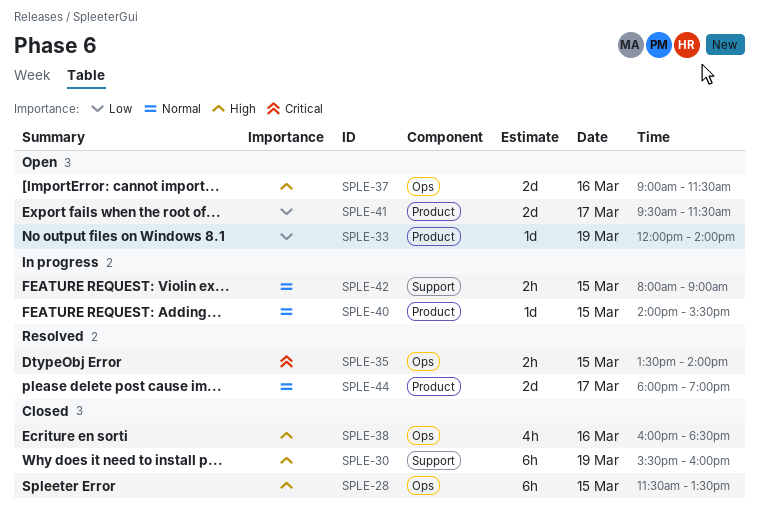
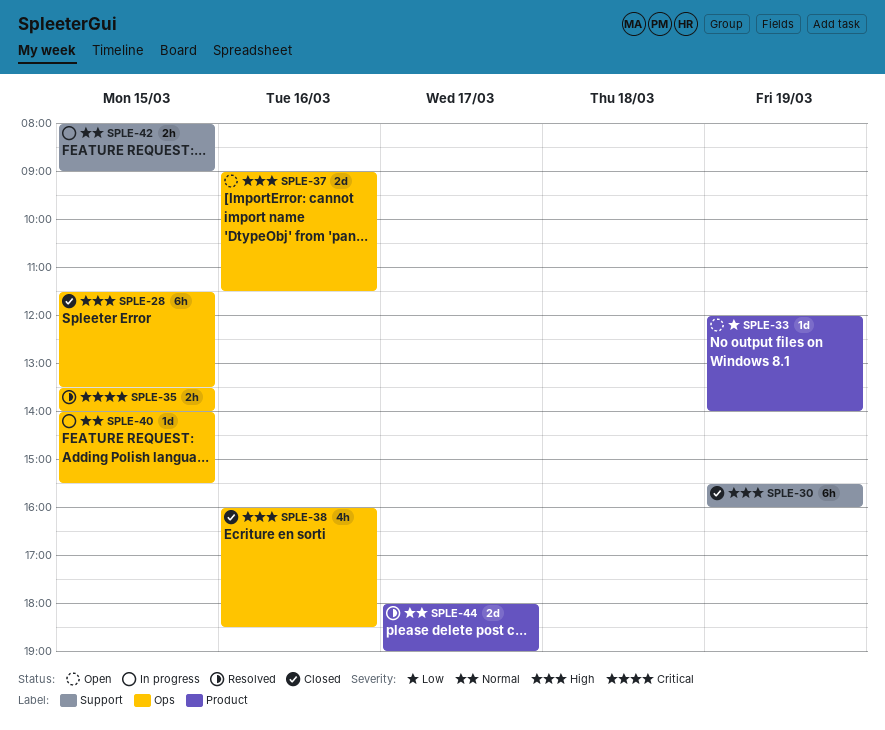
SPLE-40, label: Product -> Ops
SPLE-41: present -> none

